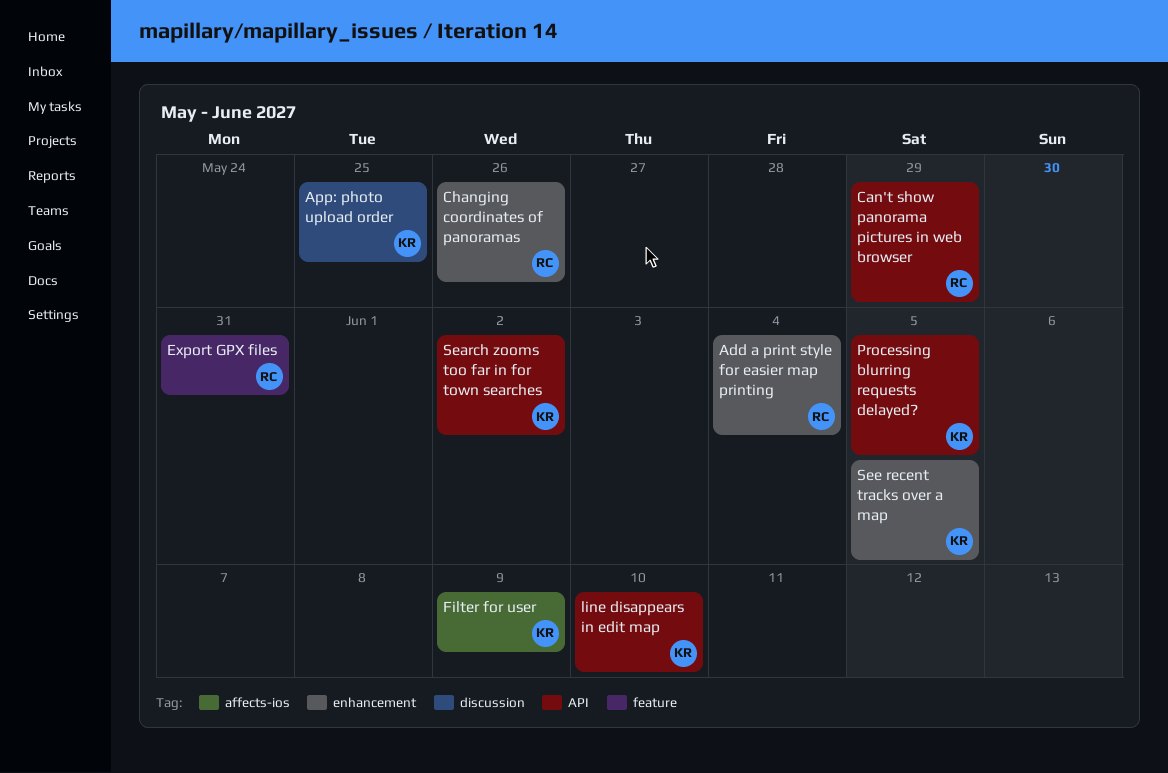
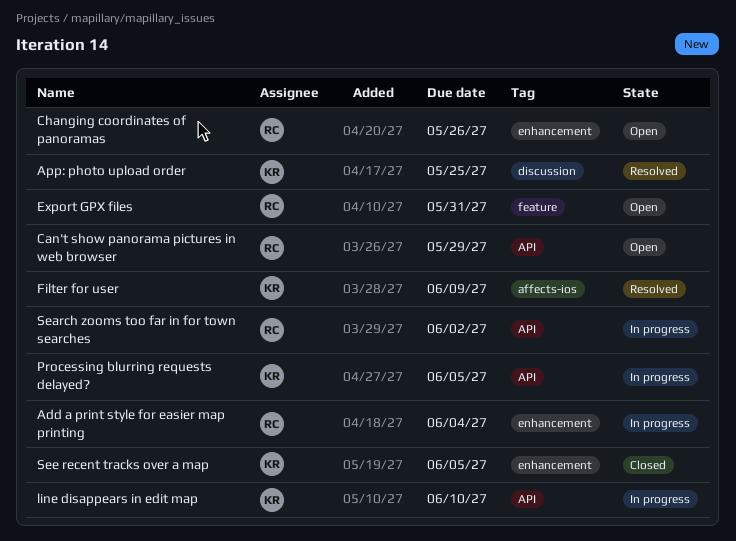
Search zooms too far in for town searches, owner: KR -> RC

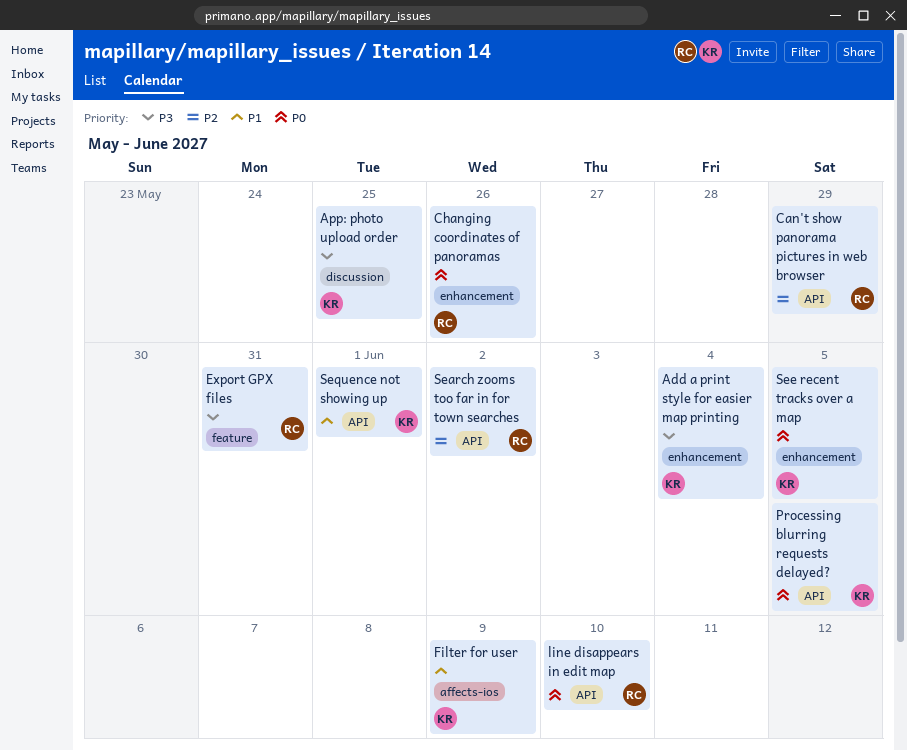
Add a print style for easier map printing, owner: RC -> KR
line disappears in edit map, owner: KR -> RC
Sequence not showing up: none -> present

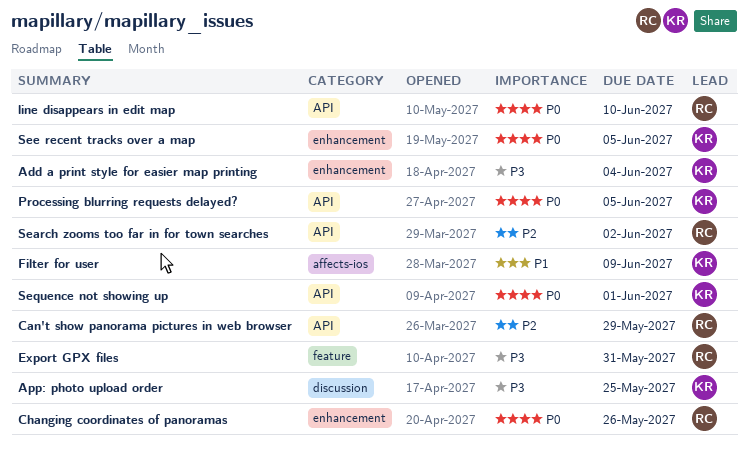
Sequence not showing up, priority: P1 -> P0

